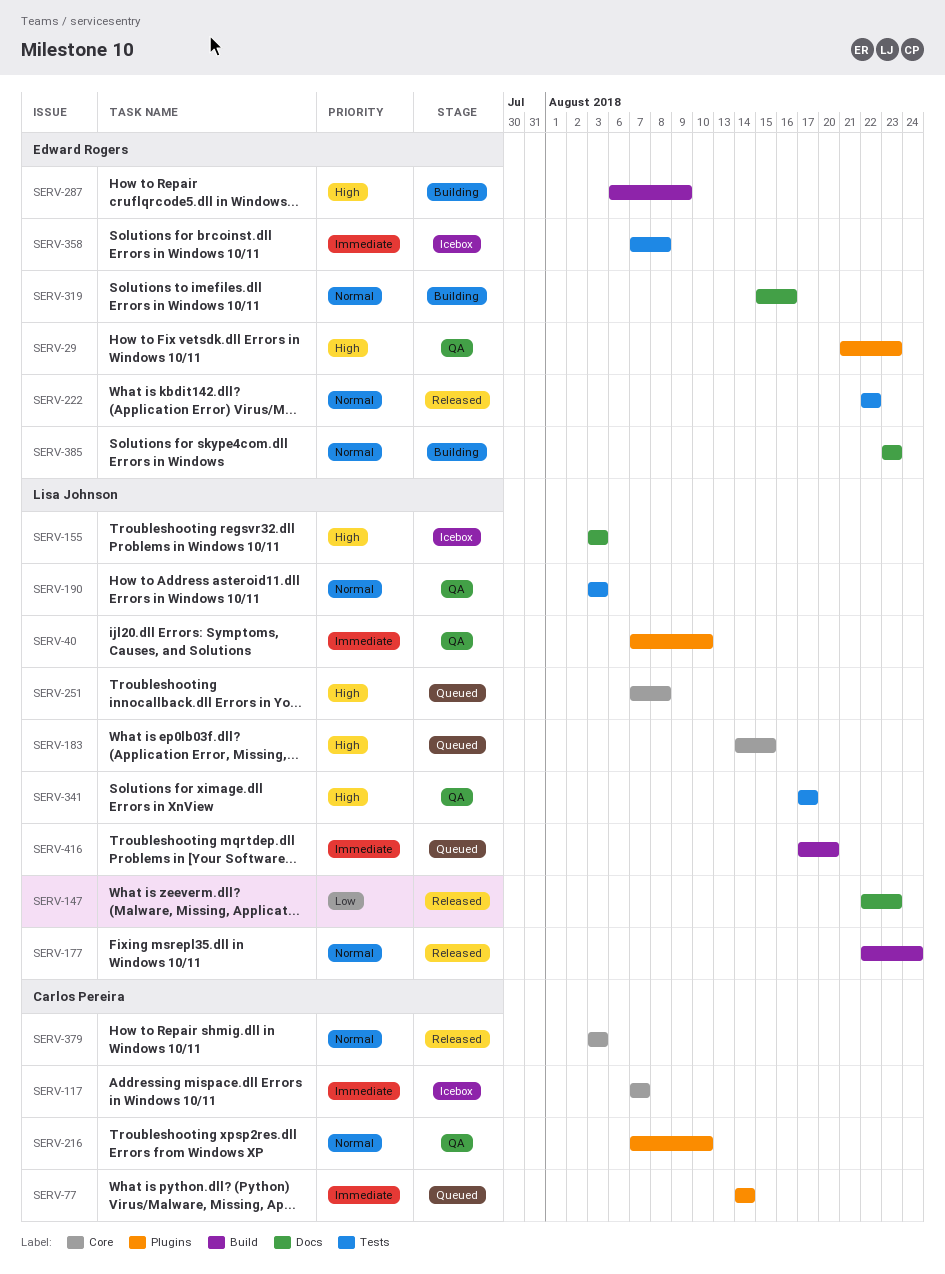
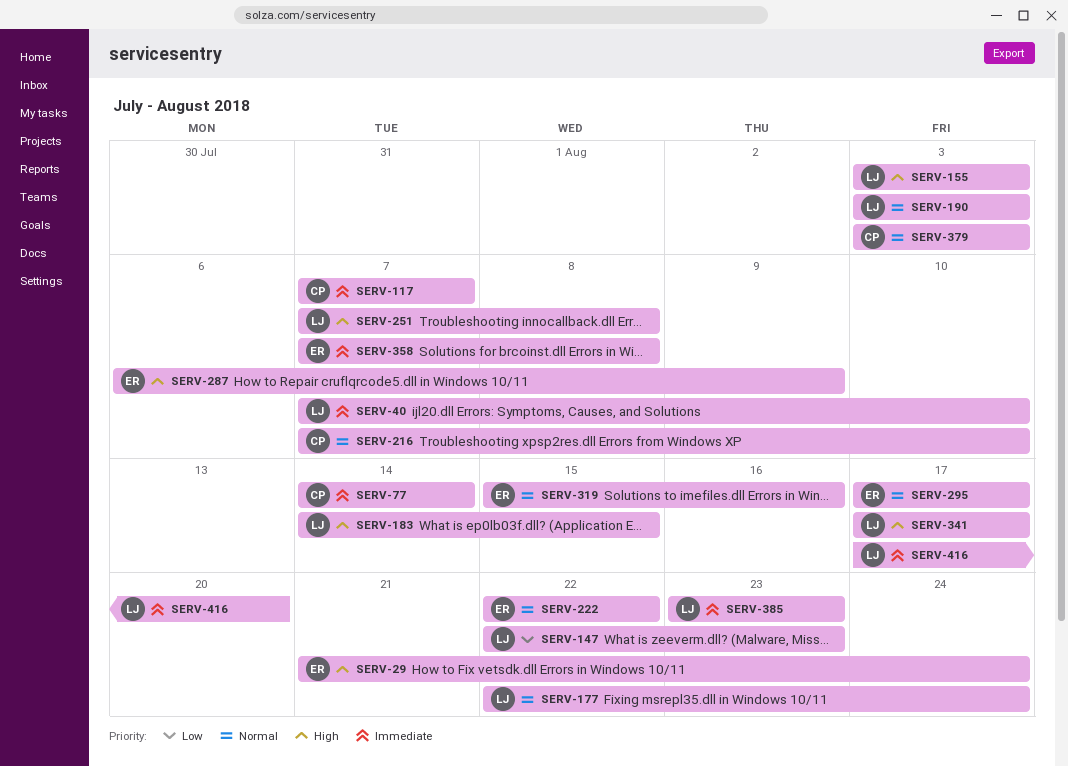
SERV-29, due: Aug 23 -> Aug 24
SERV-295: none -> present
SERV-385, owner: Edward Rogers -> Lisa Johnson
SERV-385, priority: Normal -> Immediate

